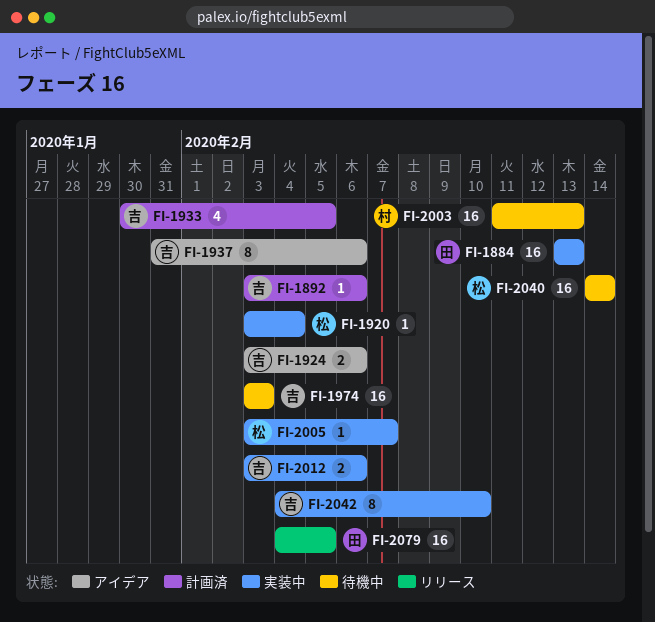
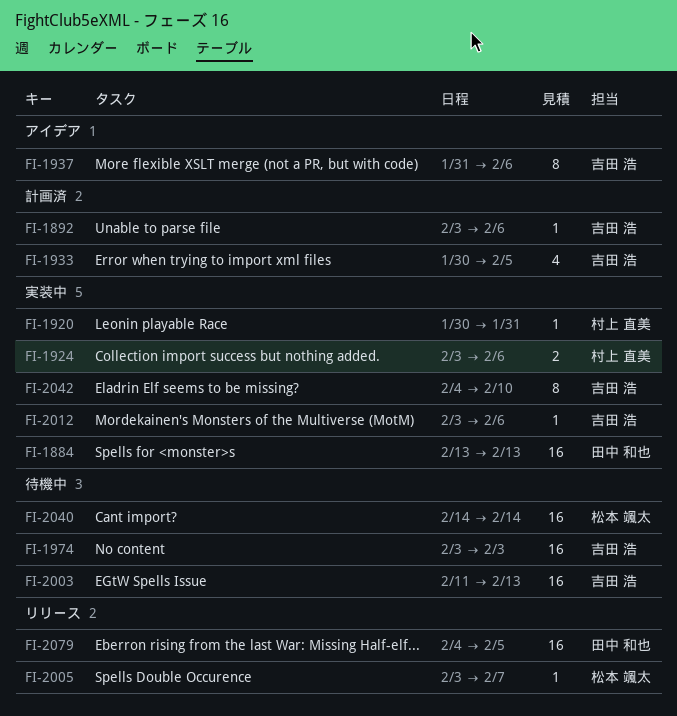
FI-1920, owner: 松本 颯太 -> 村上 直美
FI-1920, start: Feb 3 -> Jan 30
FI-1920, due: Feb 4 -> Jan 31
FI-1924, status: アイデア -> 実装中
FI-1924, owner: 吉田 浩 -> 村上 直美
FI-2003, owner: 村上 直美 -> 吉田 浩
FI-2005, status: 実装中 -> リリース
FI-2012, estimate: 2 -> 1

